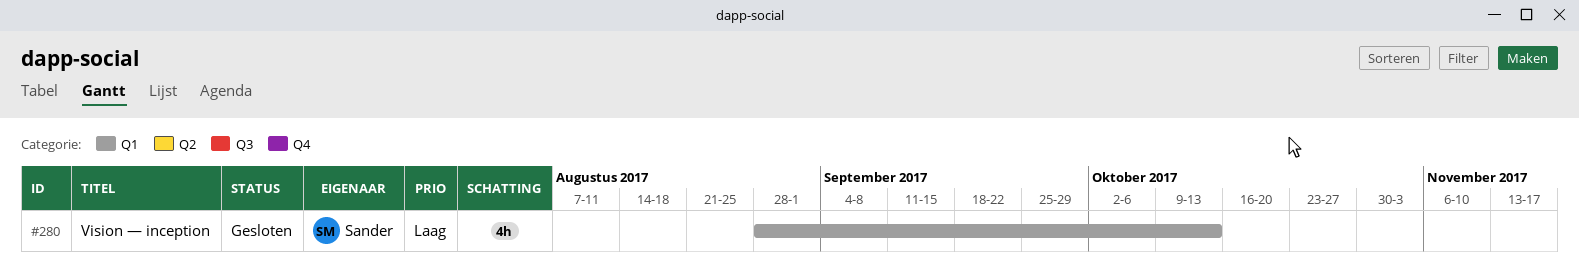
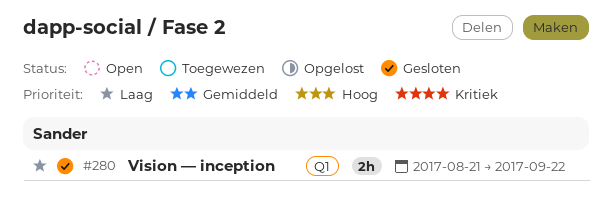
#280, estimate: 4h -> 2h
#280, start: Aug 28 -> Aug 21
#280, due: Oct 13 -> Sep 22

